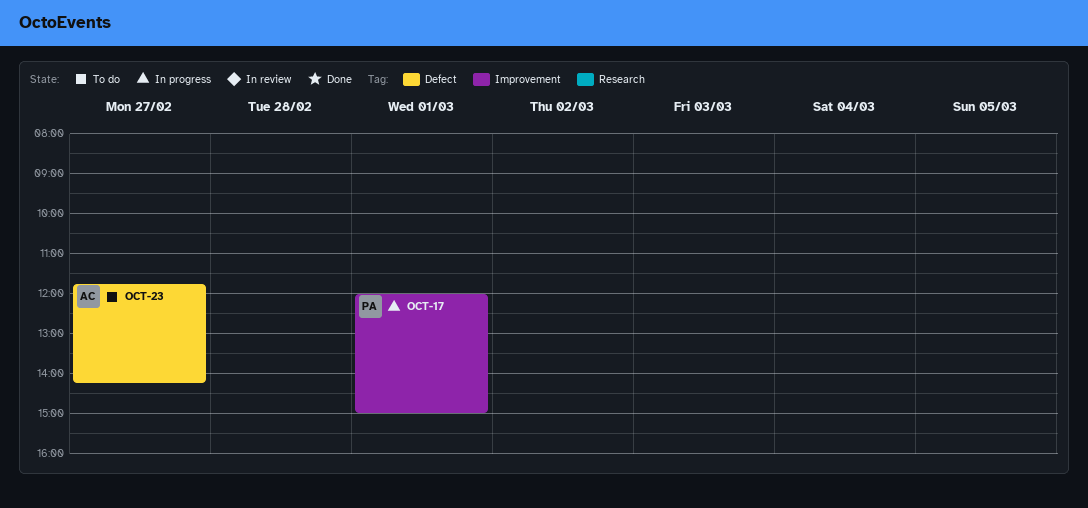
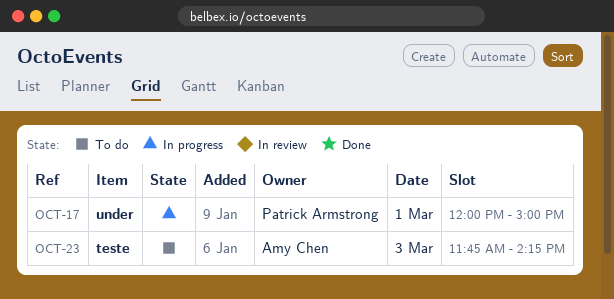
OCT-23, day: Feb 27 -> Mar 3

